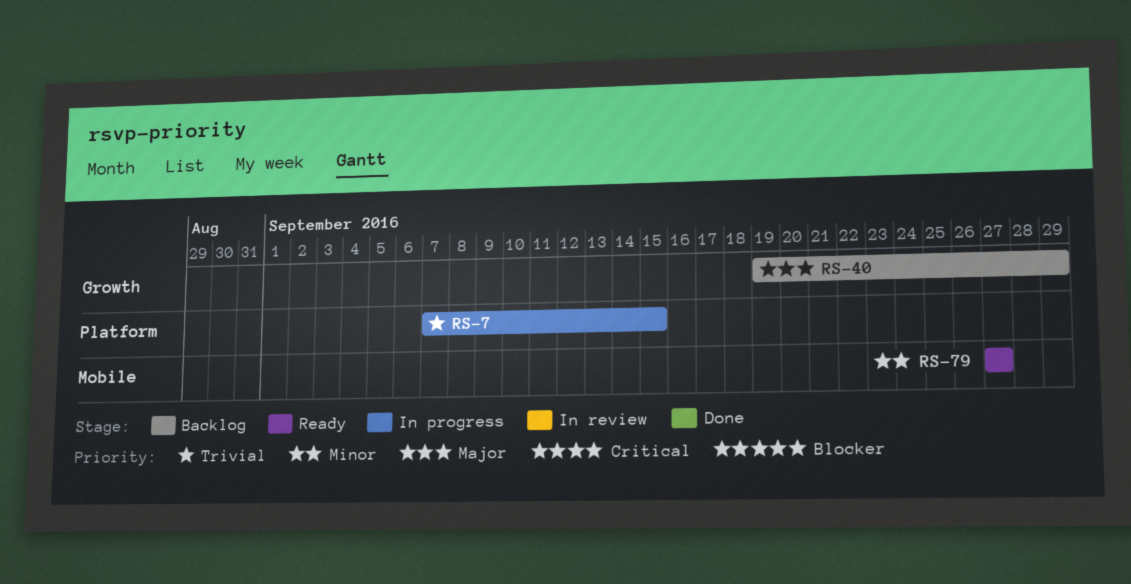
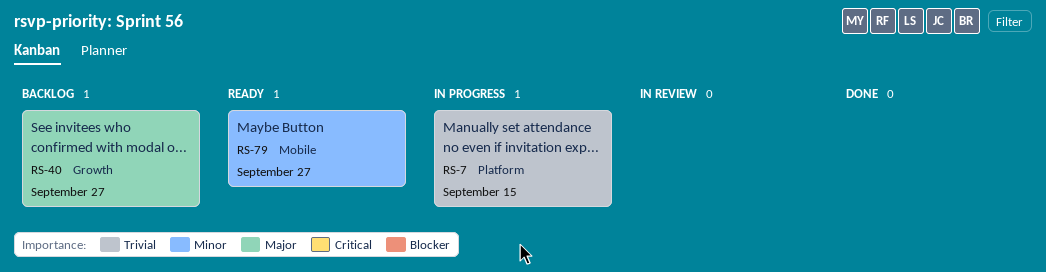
RS-40, due: Sep 29 -> Sep 27

